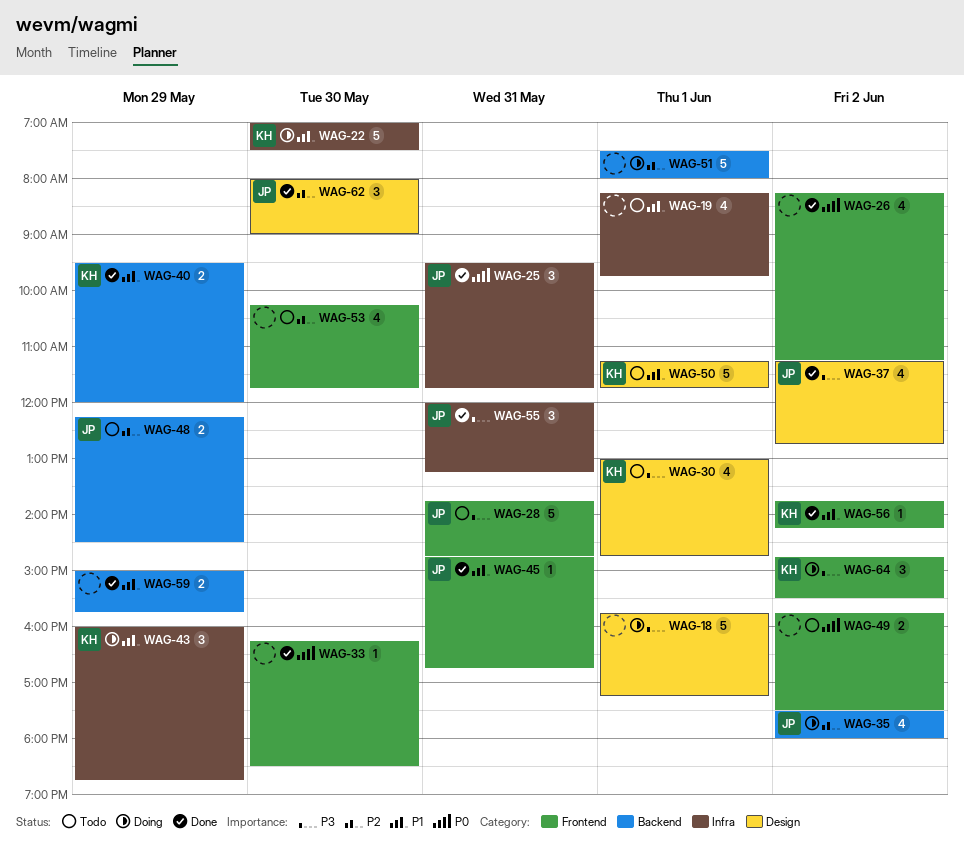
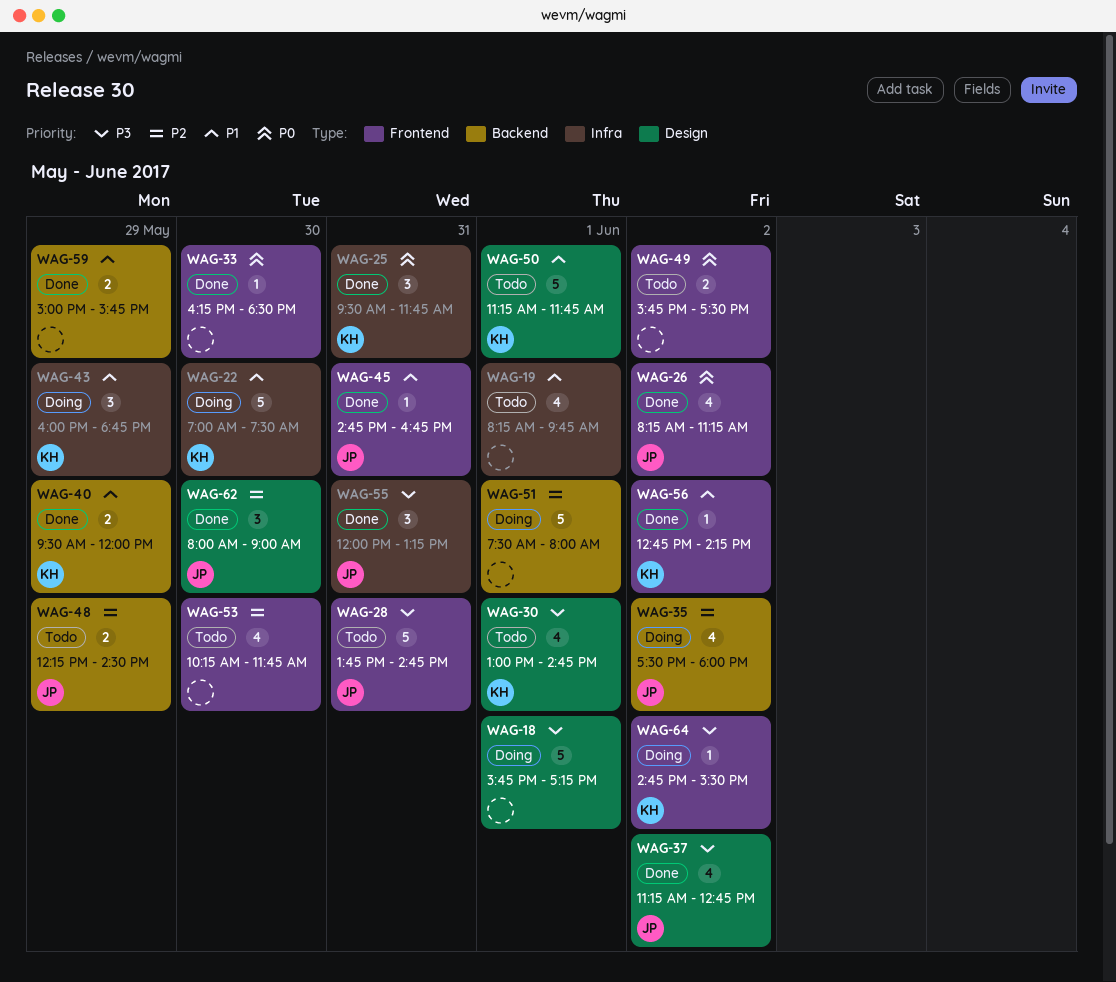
WAG-25, owner: JP -> KH
WAG-26, owner: none -> JP
WAG-56, begins: 13:45 -> 12:45
WAG-64, estimate: 3 -> 1

